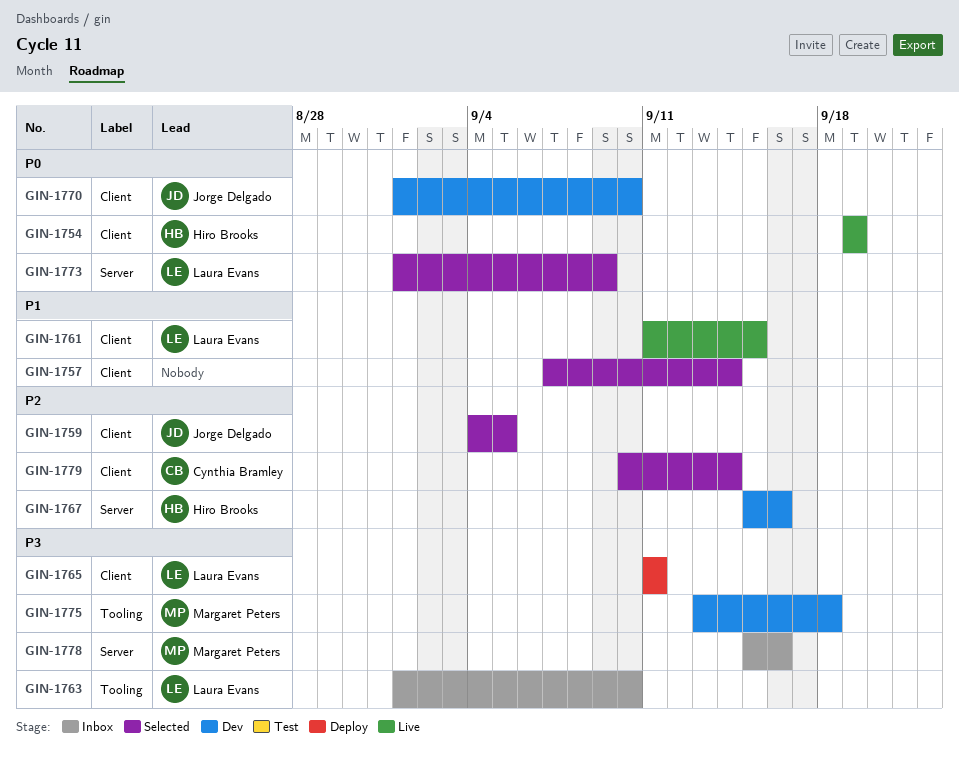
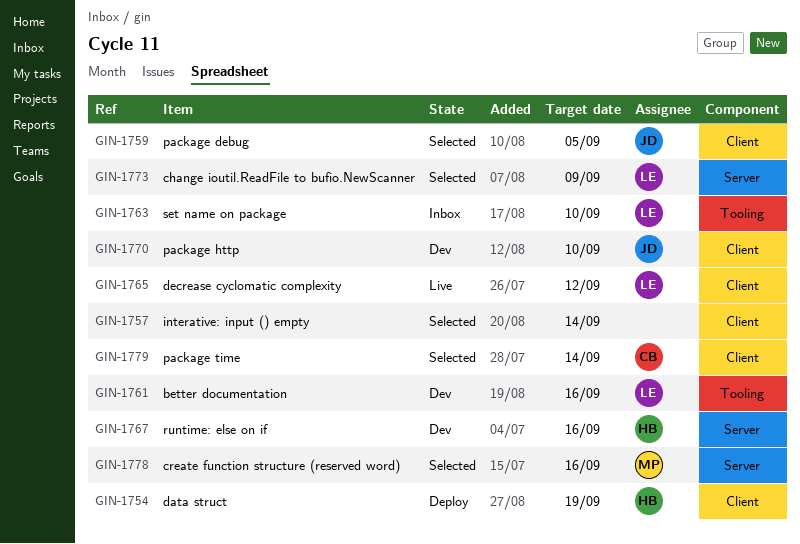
GIN-1754, status: Live -> Deploy
GIN-1761, status: Live -> Dev
GIN-1761, label: Client -> Tooling
GIN-1761, due: Sep 15 -> Sep 16
GIN-1765, status: Deploy -> Live
GIN-1765, due: Sep 11 -> Sep 12
GIN-1775: present -> none
GIN-1778, status: Inbox -> Selected

